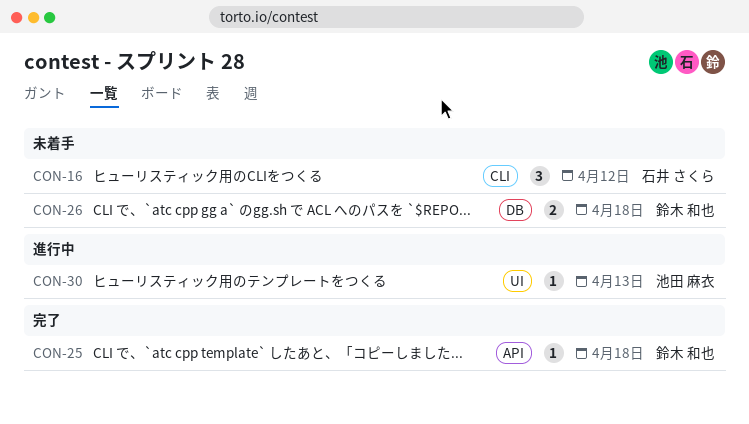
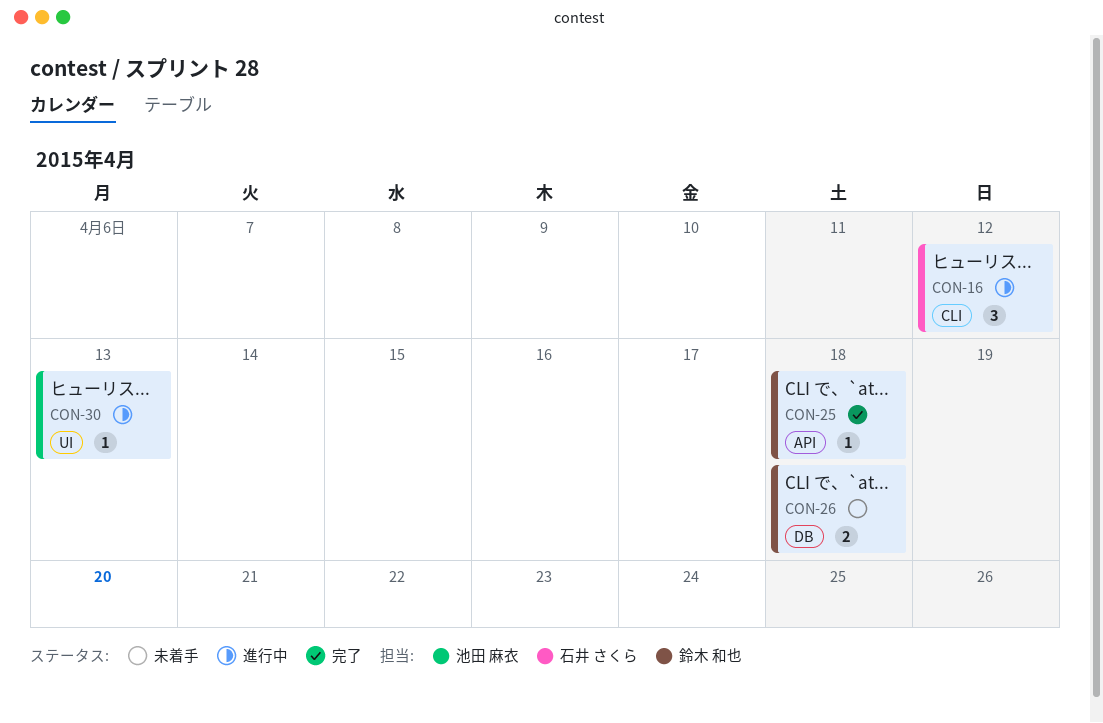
CON-16, status: 未着手 -> 進行中

